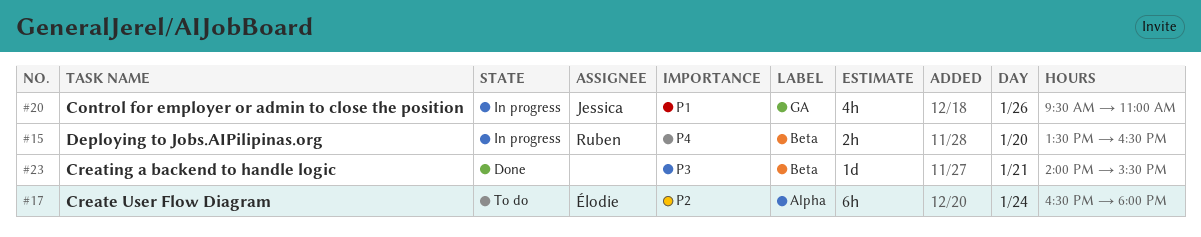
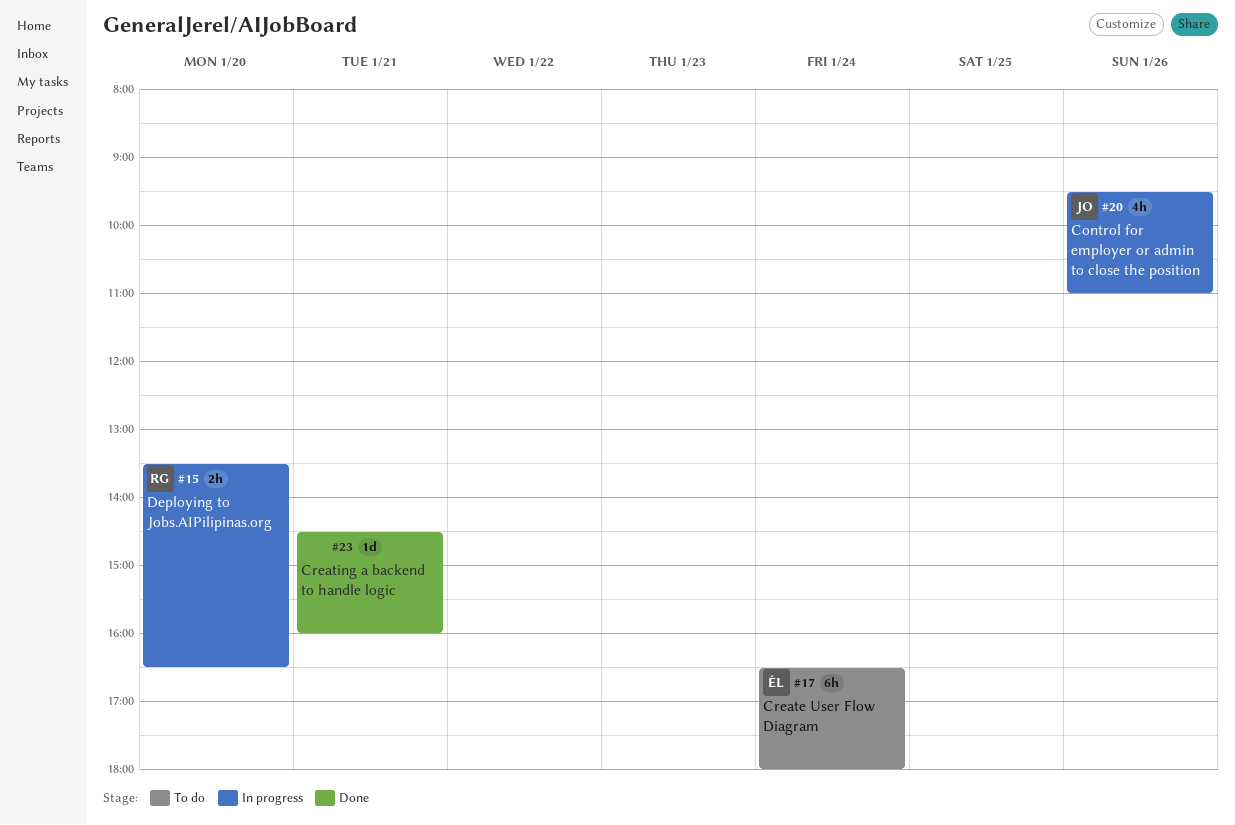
#23, begins: 14:00 -> 14:30
#23, ends: 15:30 -> 16:00

